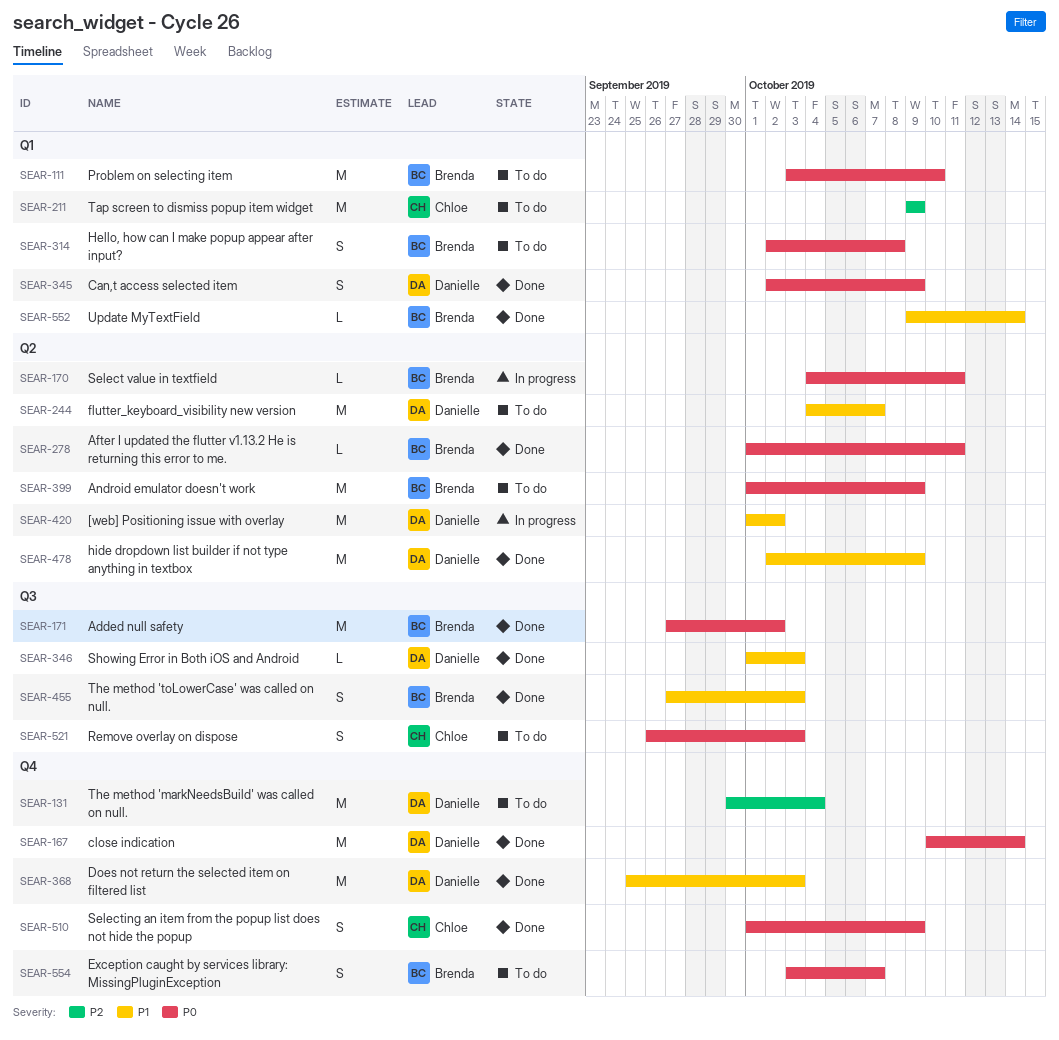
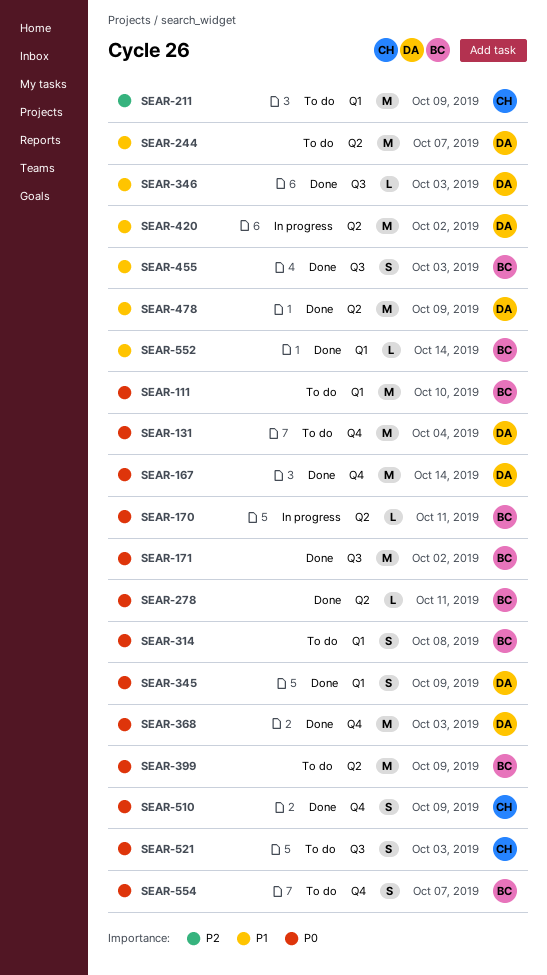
SEAR-131, priority: P2 -> P0
SEAR-368, priority: P1 -> P0

